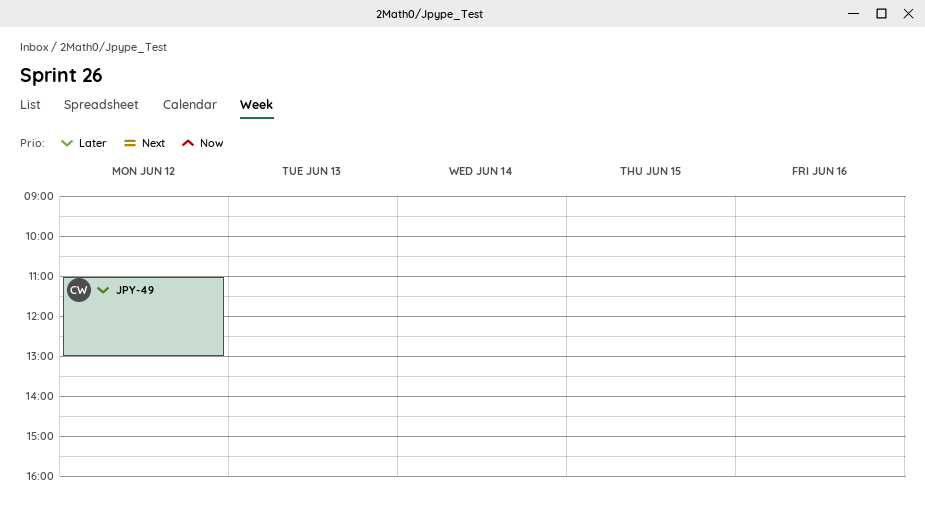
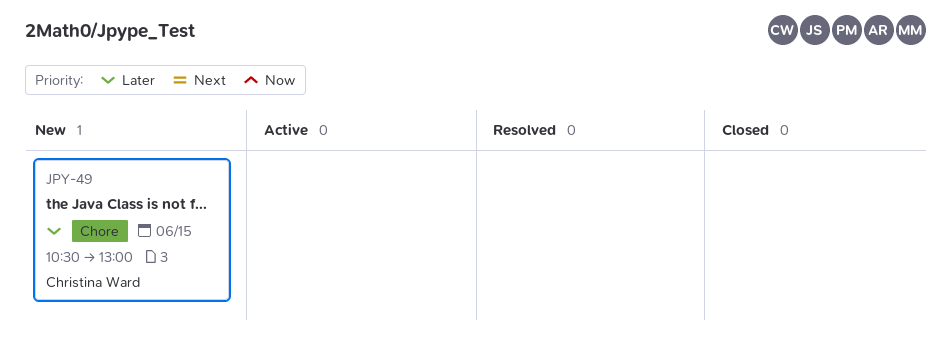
JPY-49, day: Jun 12 -> Jun 15
JPY-49, begins: 11:00 -> 10:30

